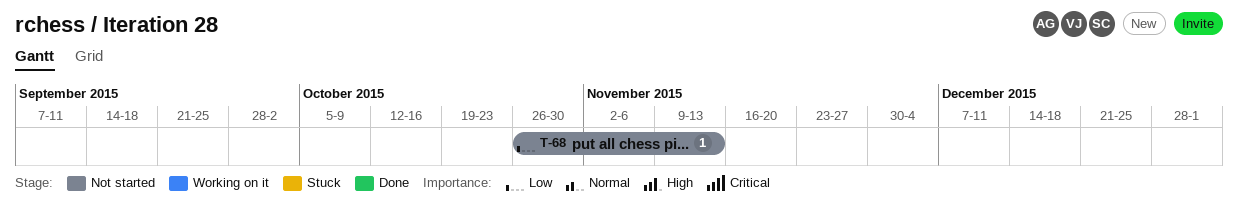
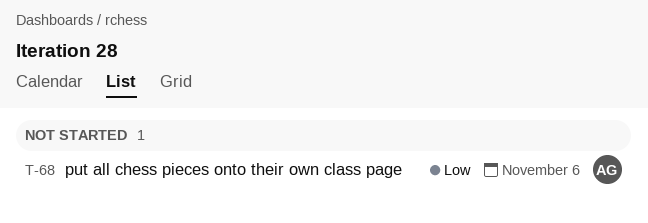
T-68, due: Nov 13 -> Nov 6

